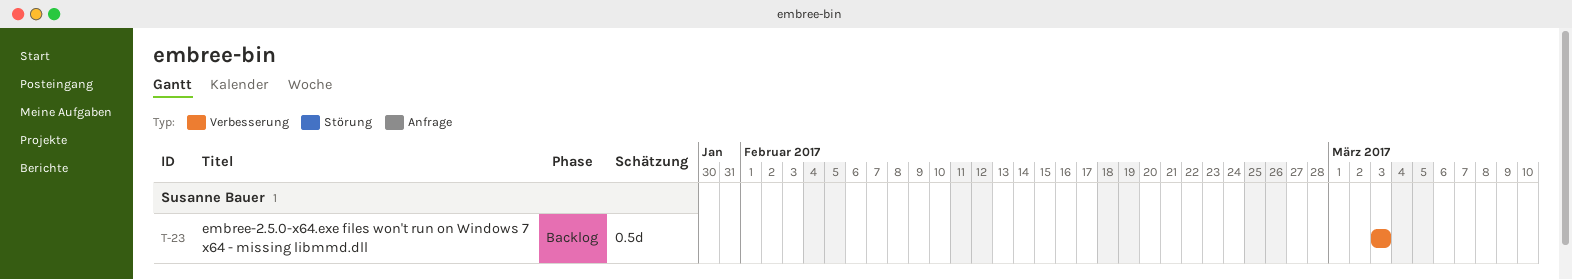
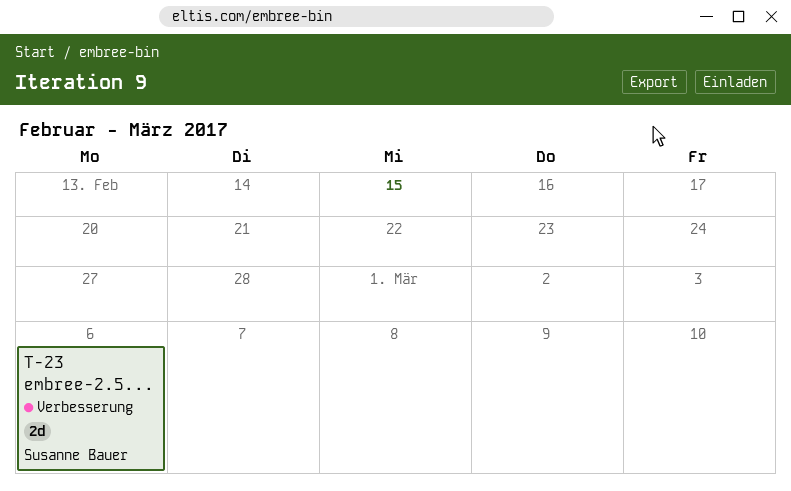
T-23, estimate: 0.5d -> 2d
T-23, due: Mar 3 -> Mar 6

